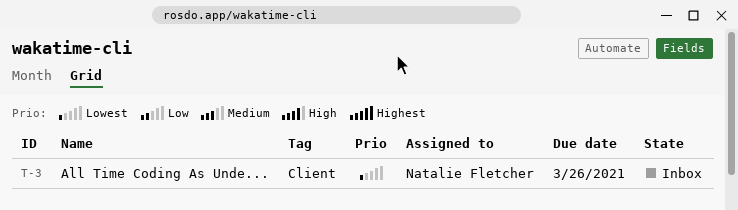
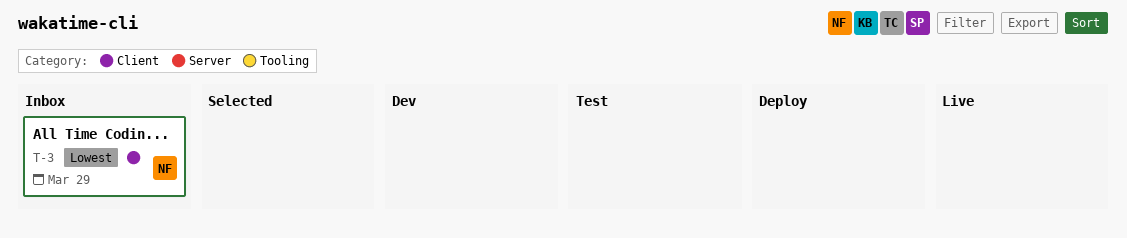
T-3, due: Mar 26 -> Mar 29

